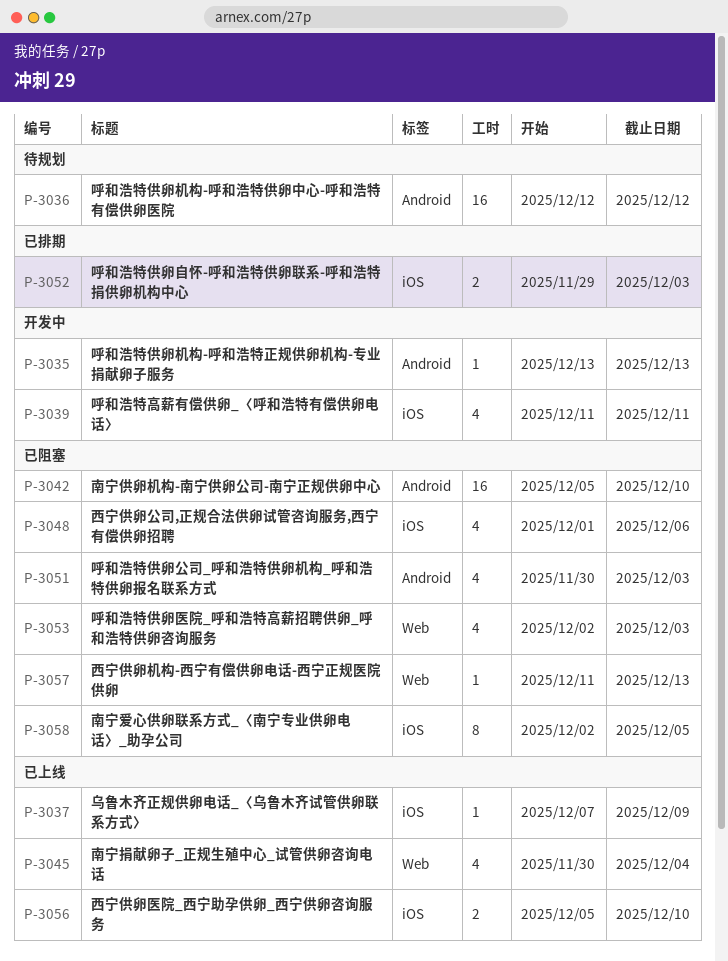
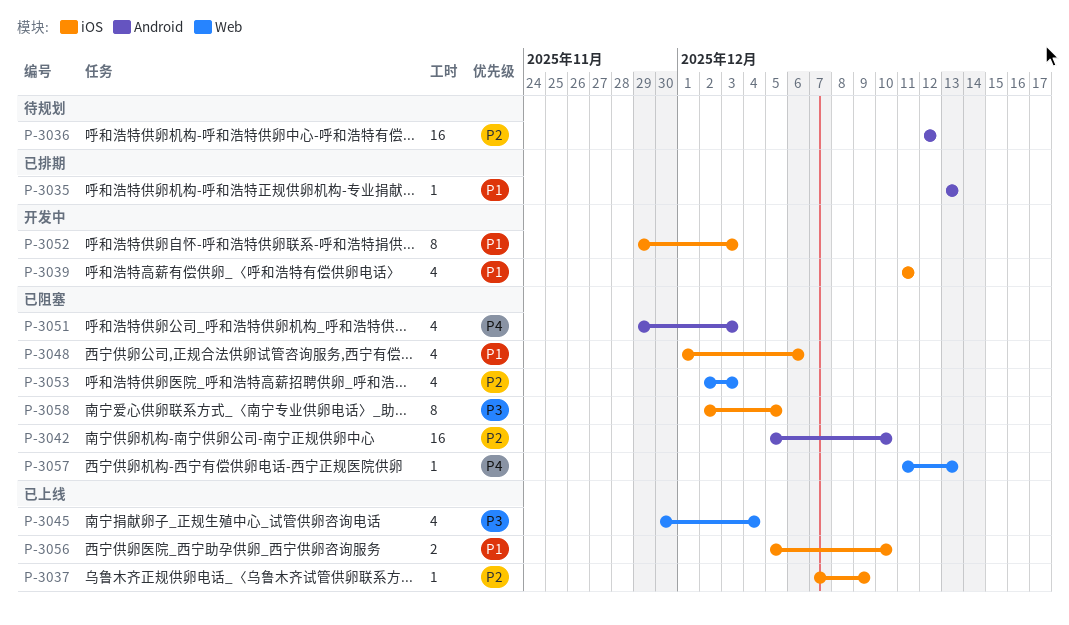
P-3035, status: 开发中 -> 已排期
P-3051, start: Nov 30 -> Nov 29
P-3052, status: 已排期 -> 开发中
P-3052, estimate: 2 -> 8

